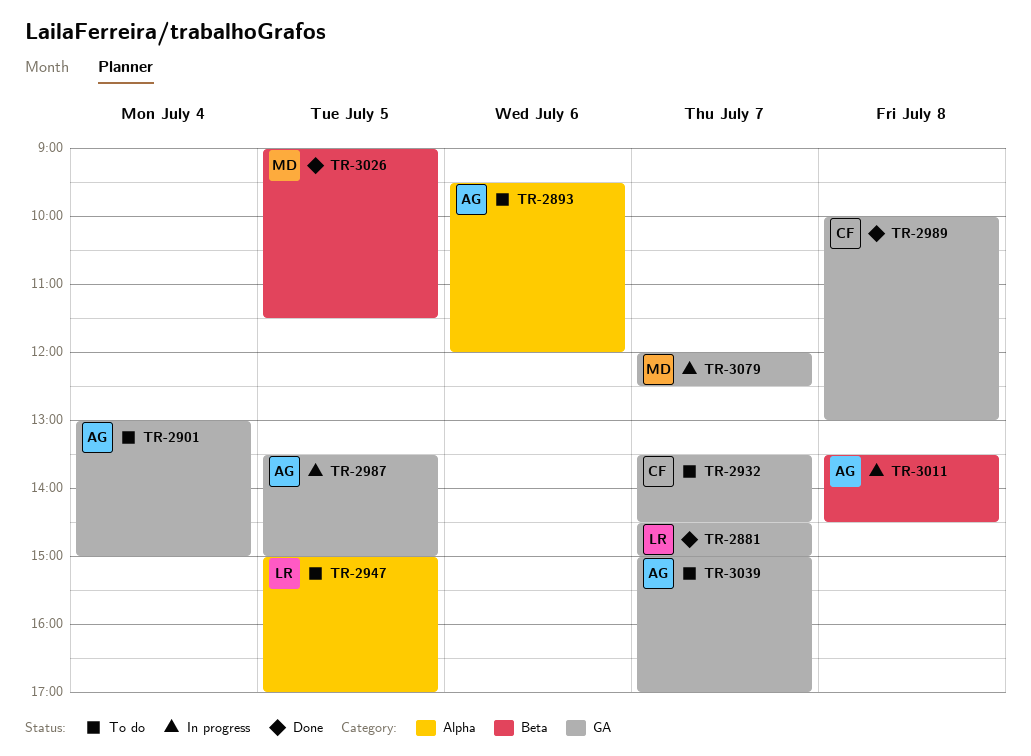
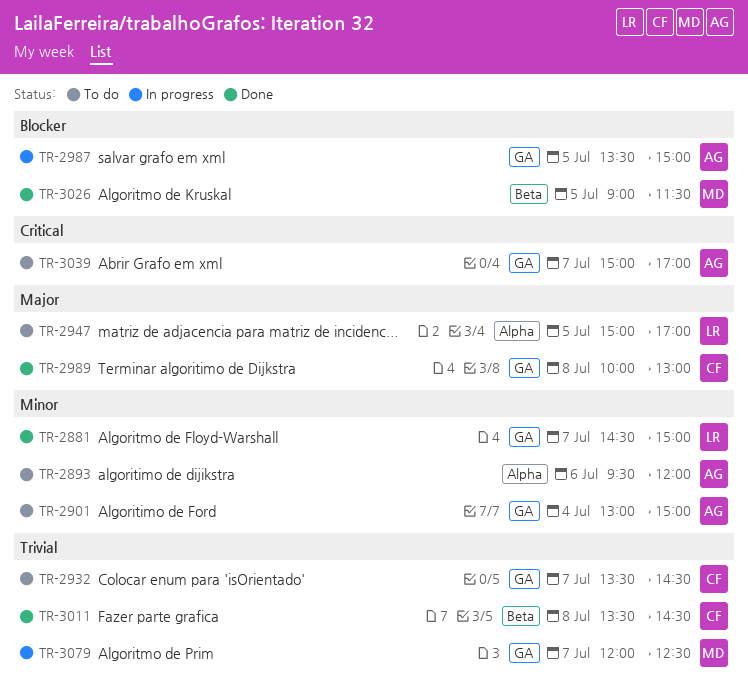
TR-3011, status: In progress -> Done
TR-3011, owner: AG -> CF

